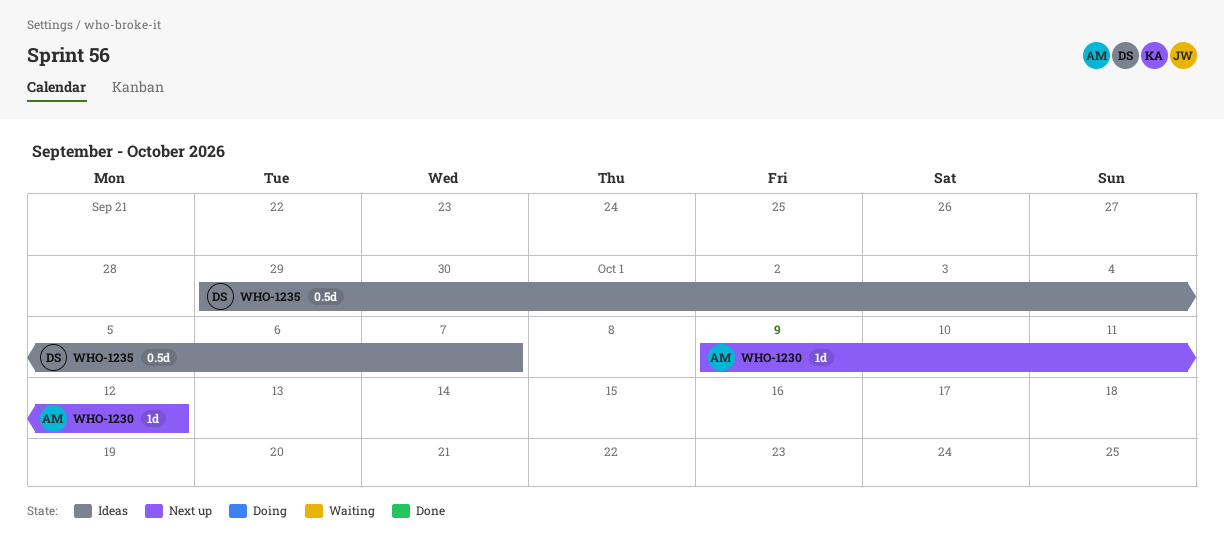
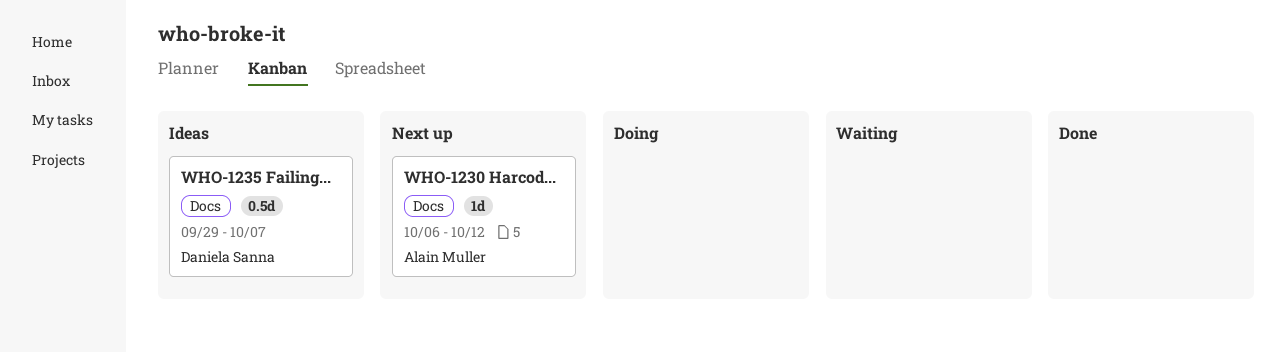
WHO-1230, start: Oct 9 -> Oct 6

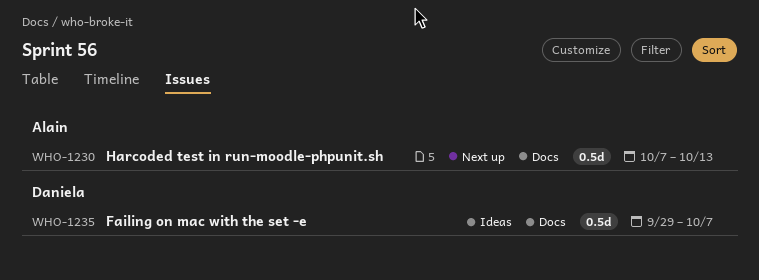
WHO-1230, estimate: 1d -> 0.5d
WHO-1230, start: Oct 6 -> Oct 7
WHO-1230, due: Oct 12 -> Oct 13

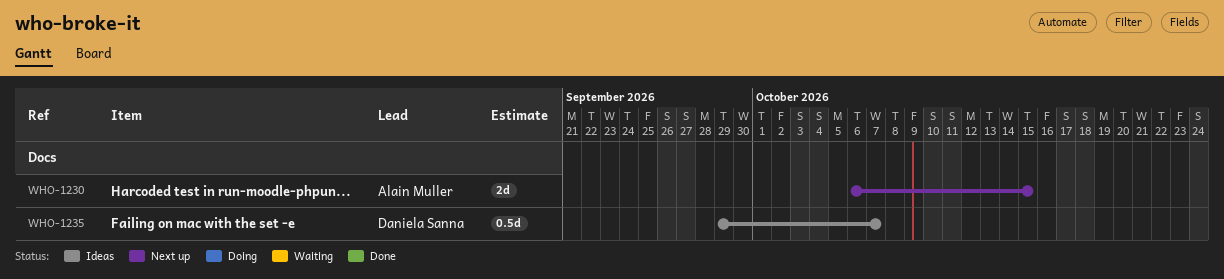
WHO-1230, estimate: 0.5d -> 2d
WHO-1230, start: Oct 7 -> Oct 6
WHO-1230, due: Oct 13 -> Oct 15

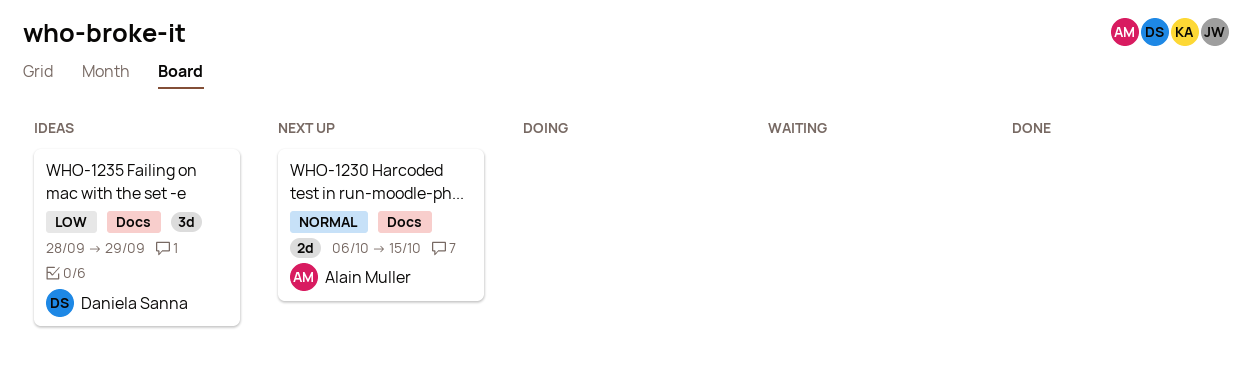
WHO-1235, estimate: 0.5d -> 3d
WHO-1235, start: Sep 29 -> Sep 28
WHO-1235, due: Oct 7 -> Sep 29

